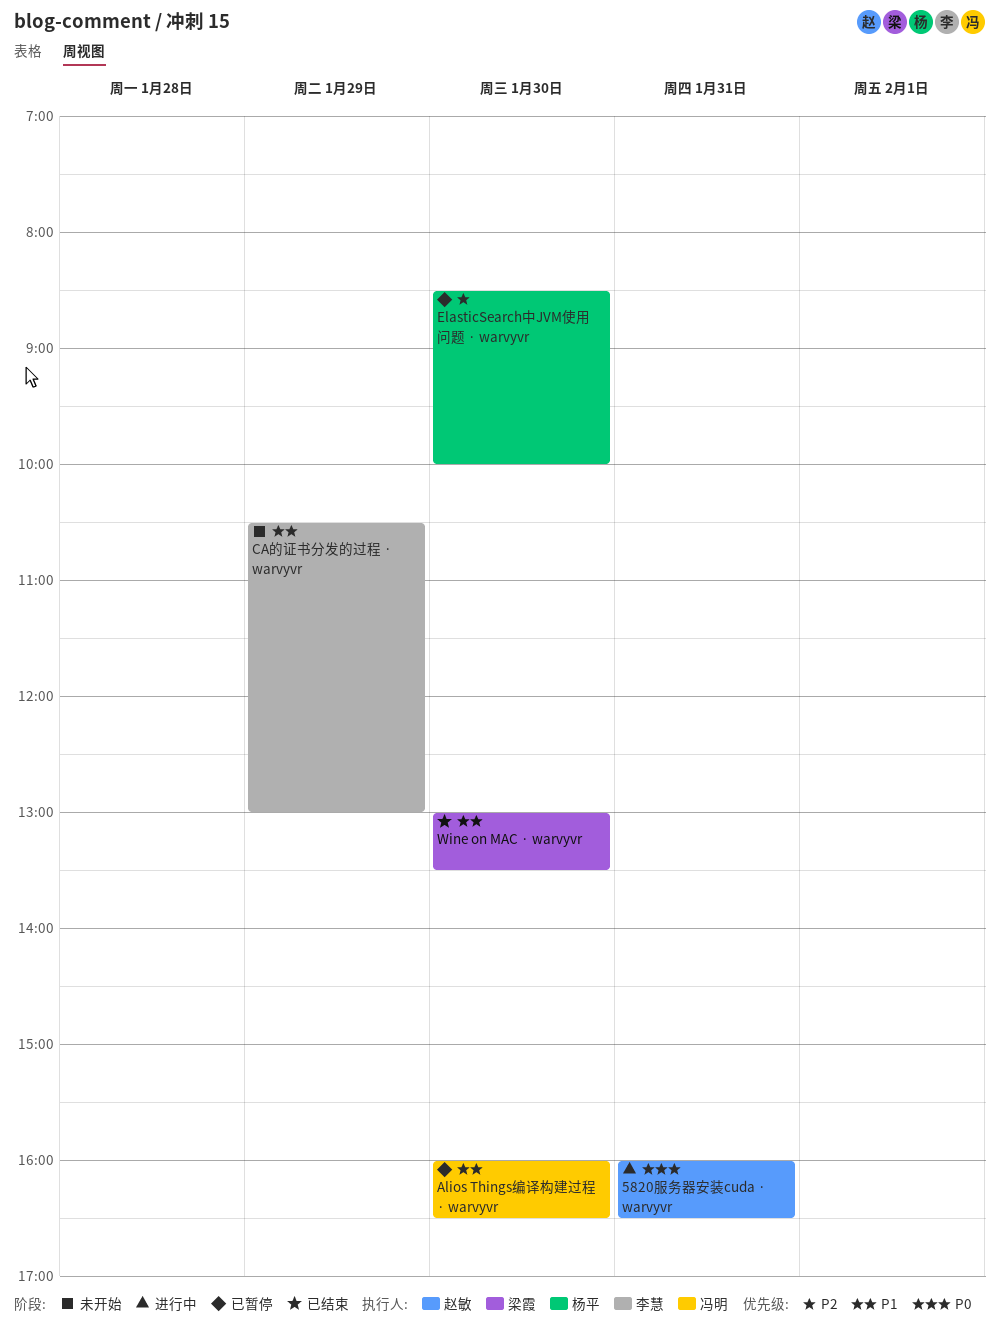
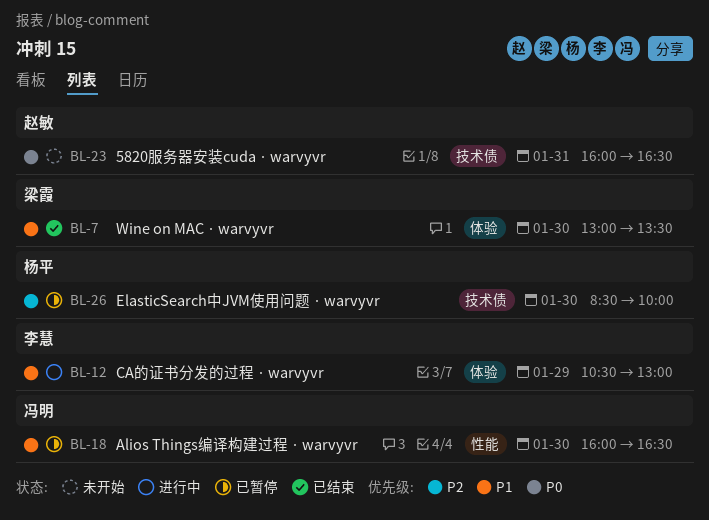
5820服务器安装cuda · warvyvr, status: 进行中 -> 未开始
CA的证书分发的过程 · warvyvr, status: 未开始 -> 进行中

